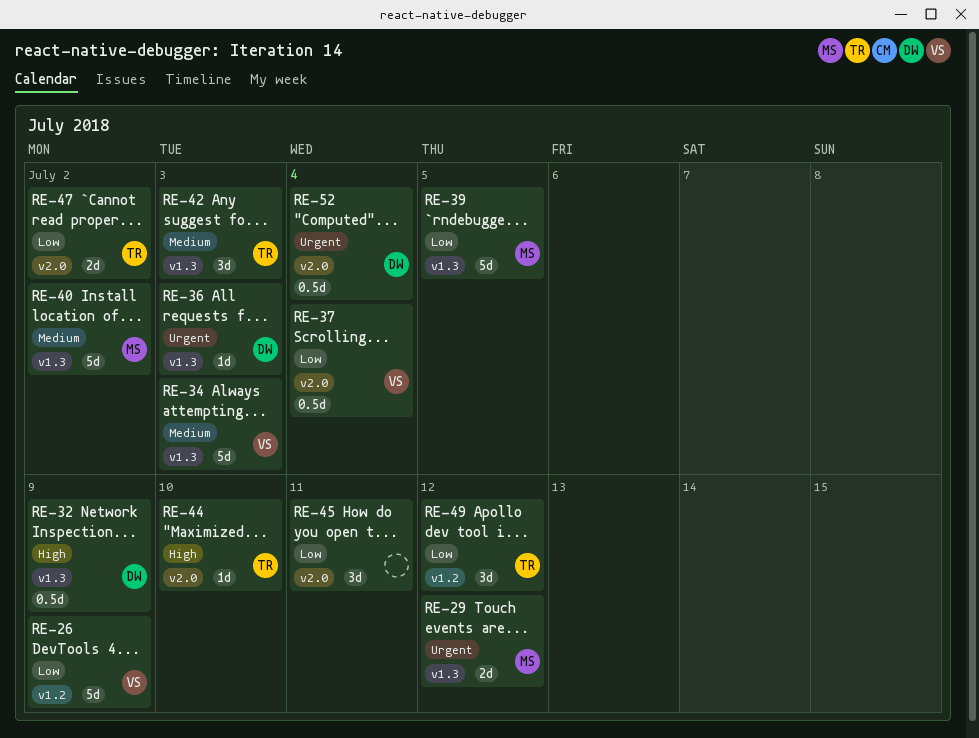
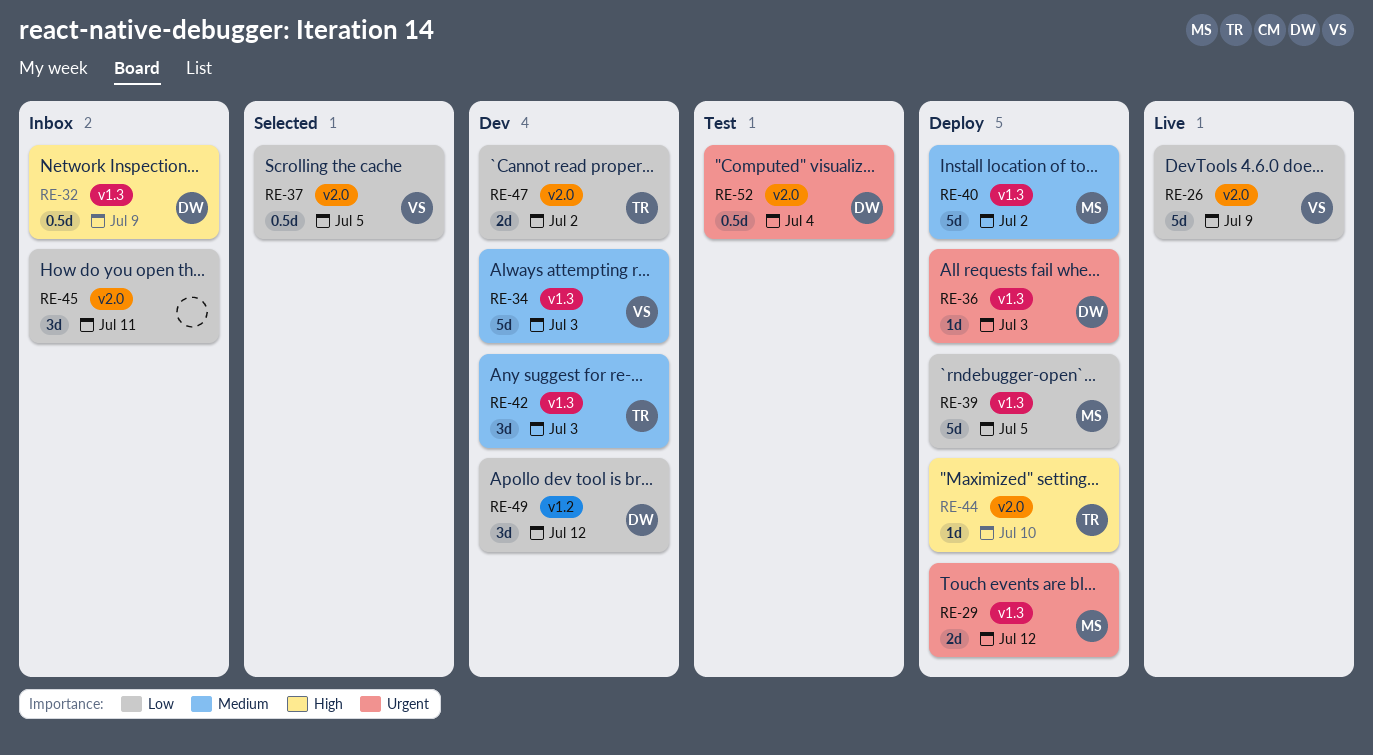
RE-26, label: v1.2 -> v2.0
RE-37, due: Jul 4 -> Jul 5
RE-49, owner: TR -> DW

